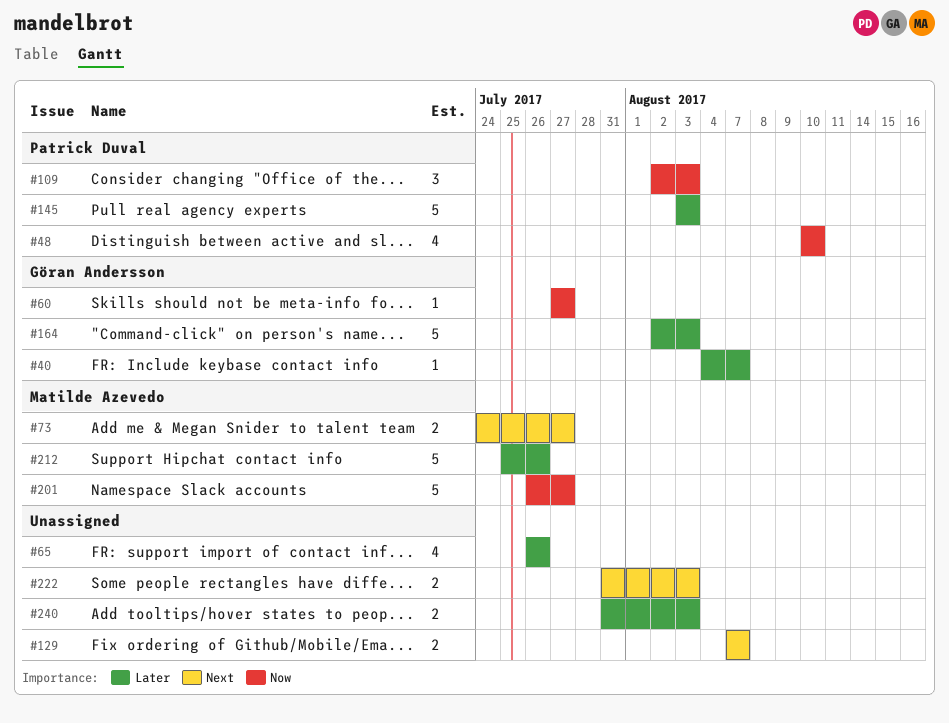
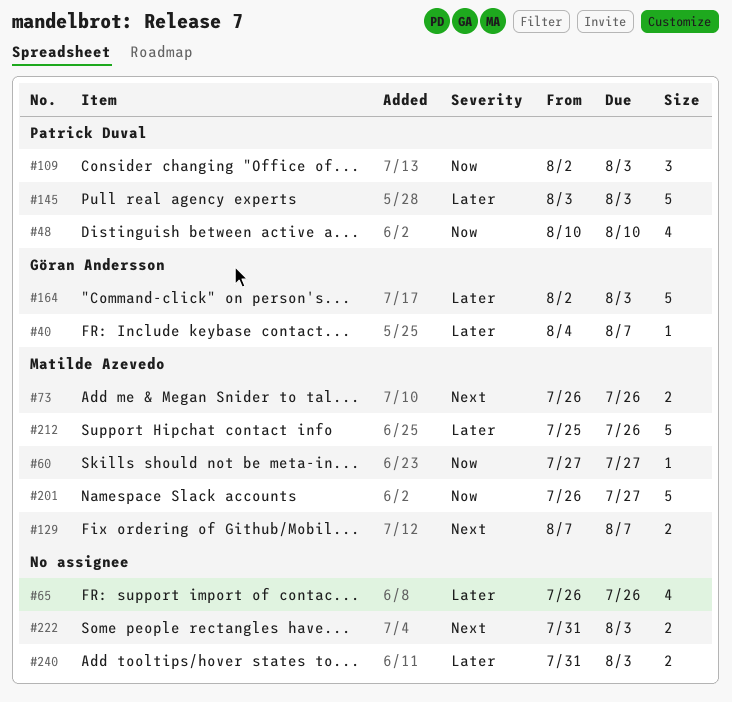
#60, owner: Göran Andersson -> Matilde Azevedo
#73, start: Jul 24 -> Jul 26
#73, due: Jul 27 -> Jul 26
#129, owner: none -> Matilde Azevedo

